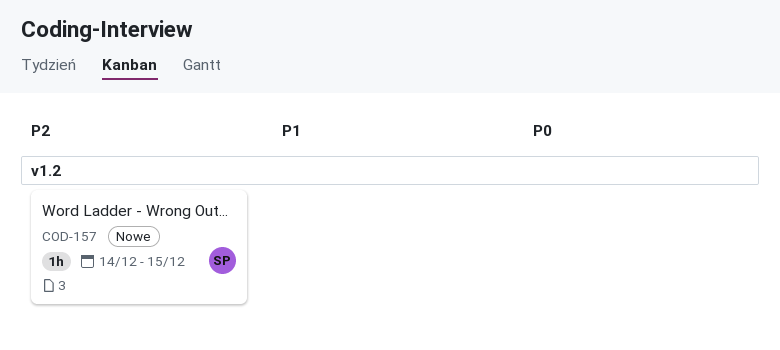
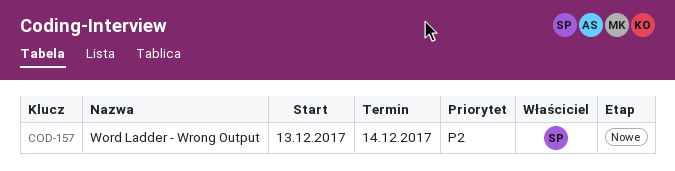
COD-157, start: Dec 14 -> Dec 13
COD-157, due: Dec 15 -> Dec 14

